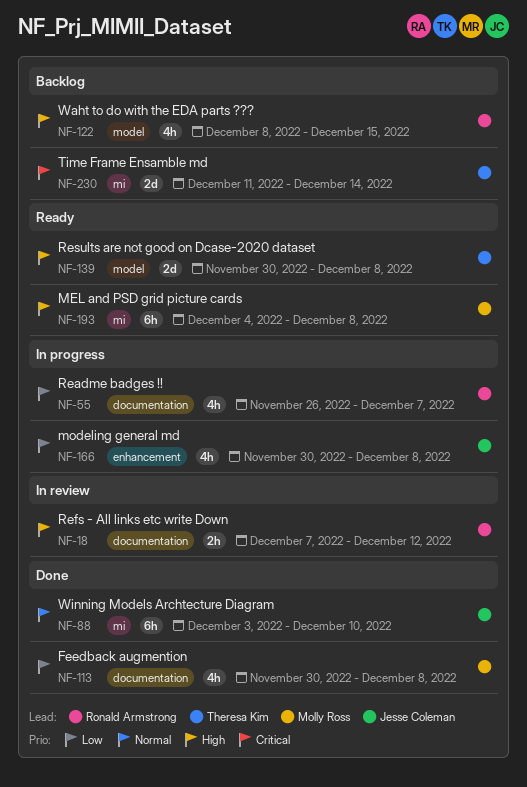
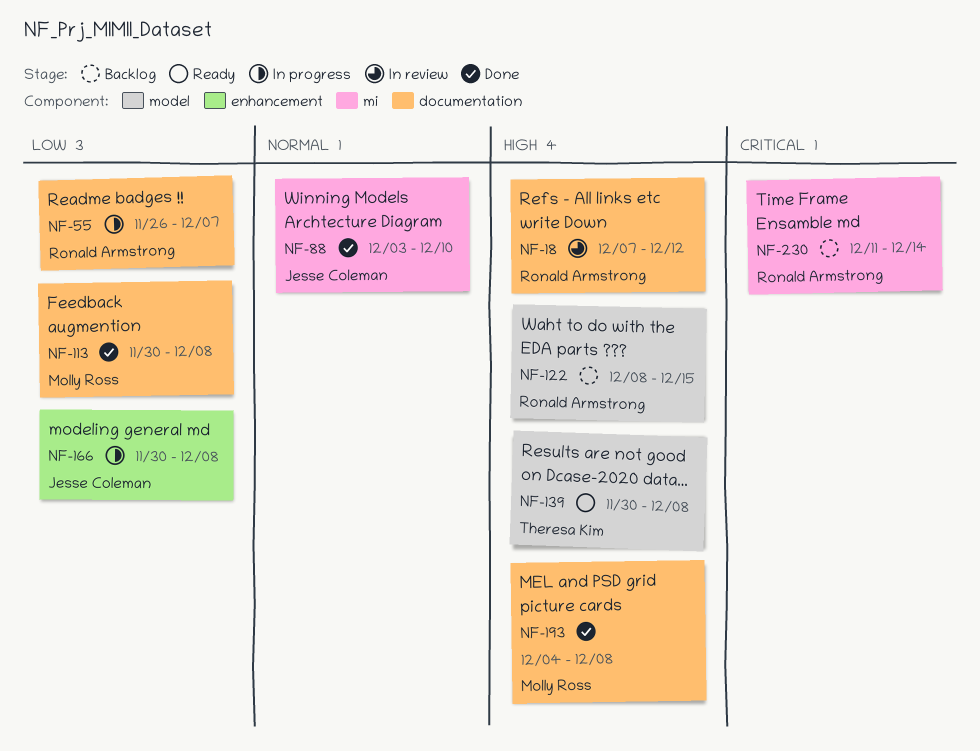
NF-193, status: Ready -> Done
NF-193, label: mi -> documentation
NF-230, owner: Theresa Kim -> Ronald Armstrong

